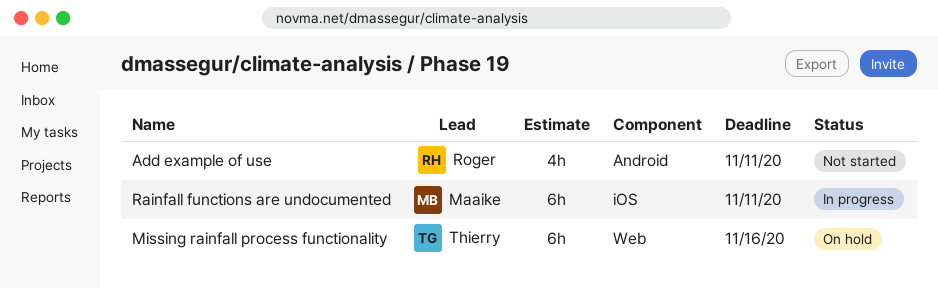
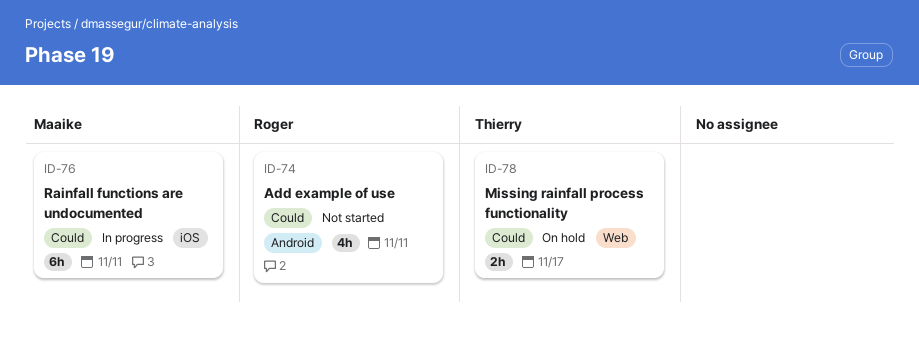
Missing rainfall process functionality, estimate: 6h -> 2h
Missing rainfall process functionality, due: Nov 16 -> Nov 17

